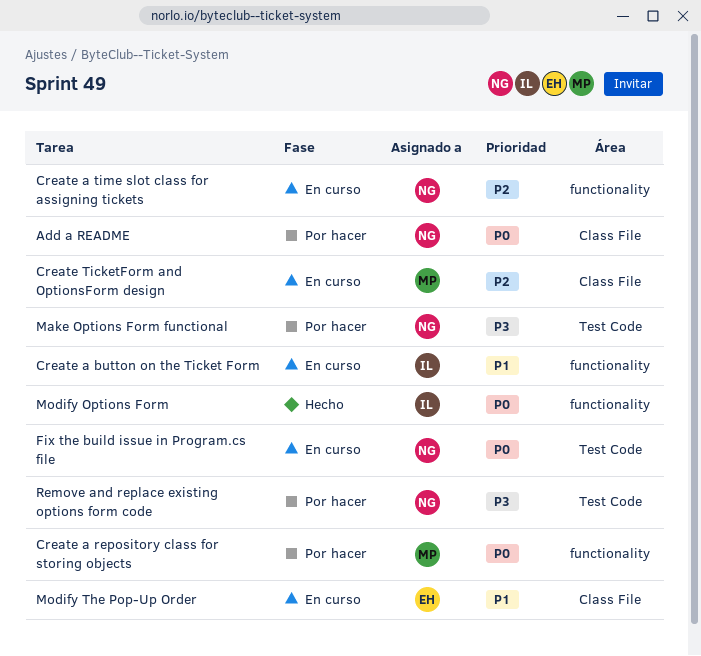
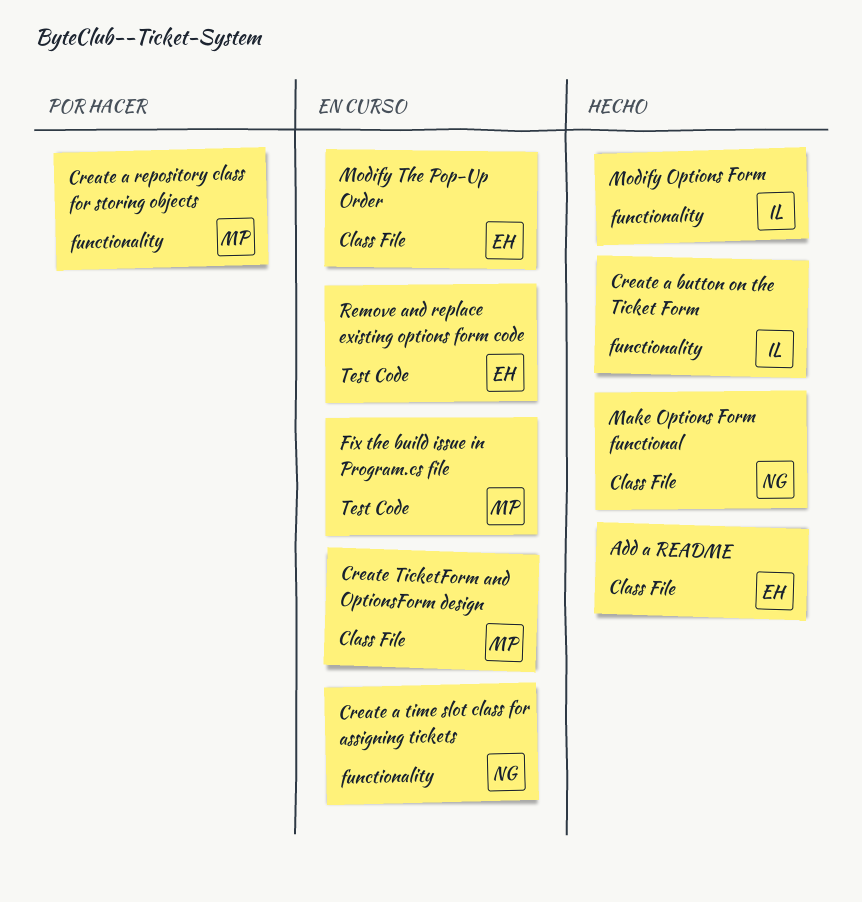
Add a README, status: Por hacer -> Hecho
Add a README, owner: NG -> EH
Create a button on the Ticket Form, status: En curso -> Hecho
Fix the build issue in Program.cs file, owner: NG -> MP
Make Options Form functional, status: Por hacer -> Hecho
Make Options Form functional, label: Test Code -> Class File
Remove and replace existing options form code, status: Por hacer -> En curso
Remove and replace existing options form code, owner: NG -> EH

